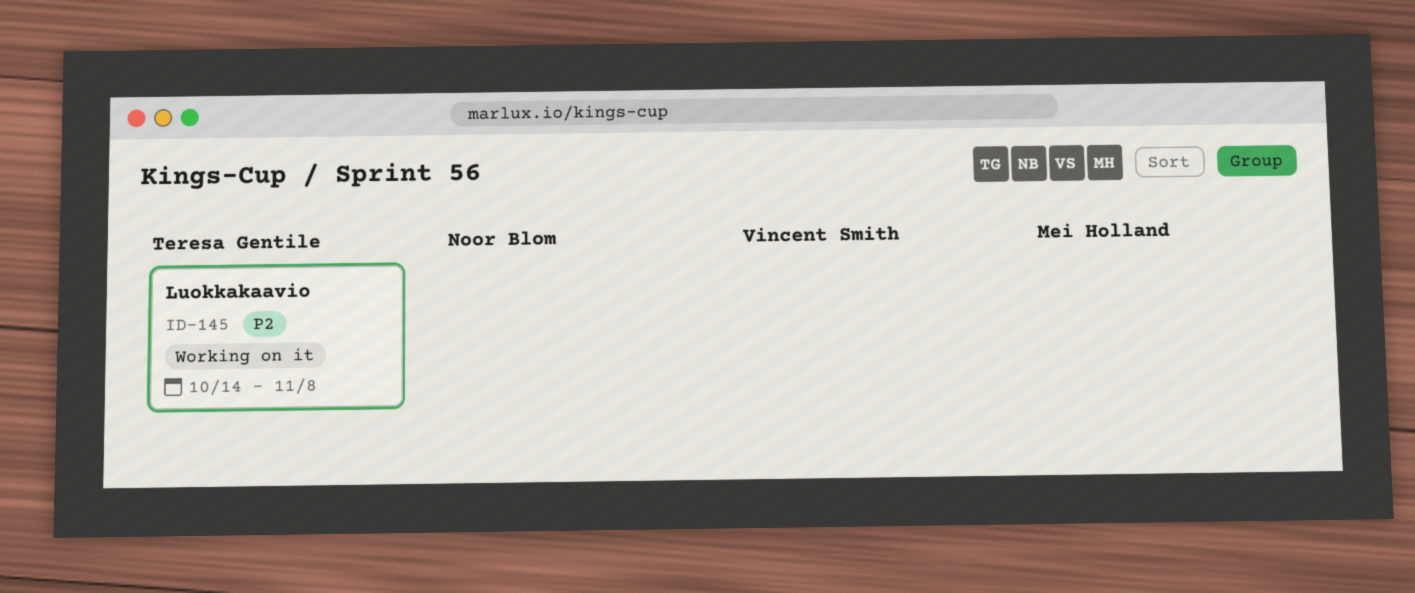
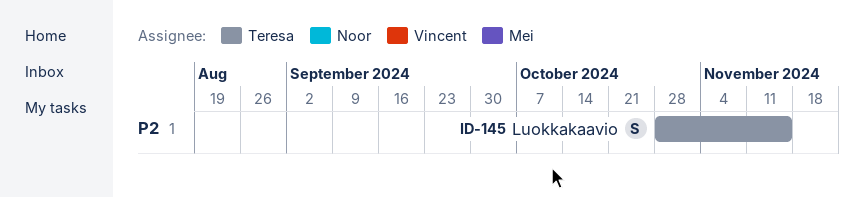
ID-145, start: Oct 14 -> Oct 28
ID-145, due: Nov 8 -> Nov 15

